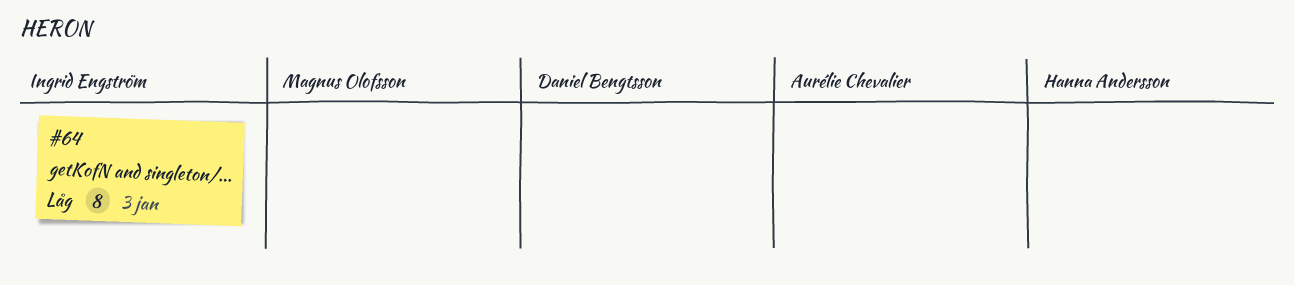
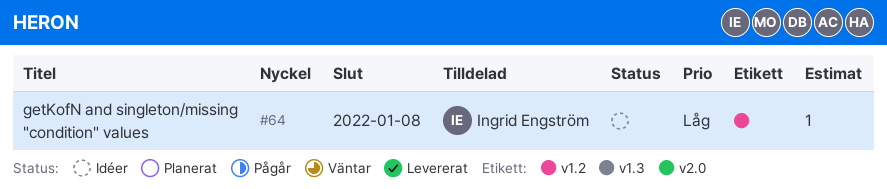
#64, estimate: 8 -> 1
#64, due: Jan 3 -> Jan 8

